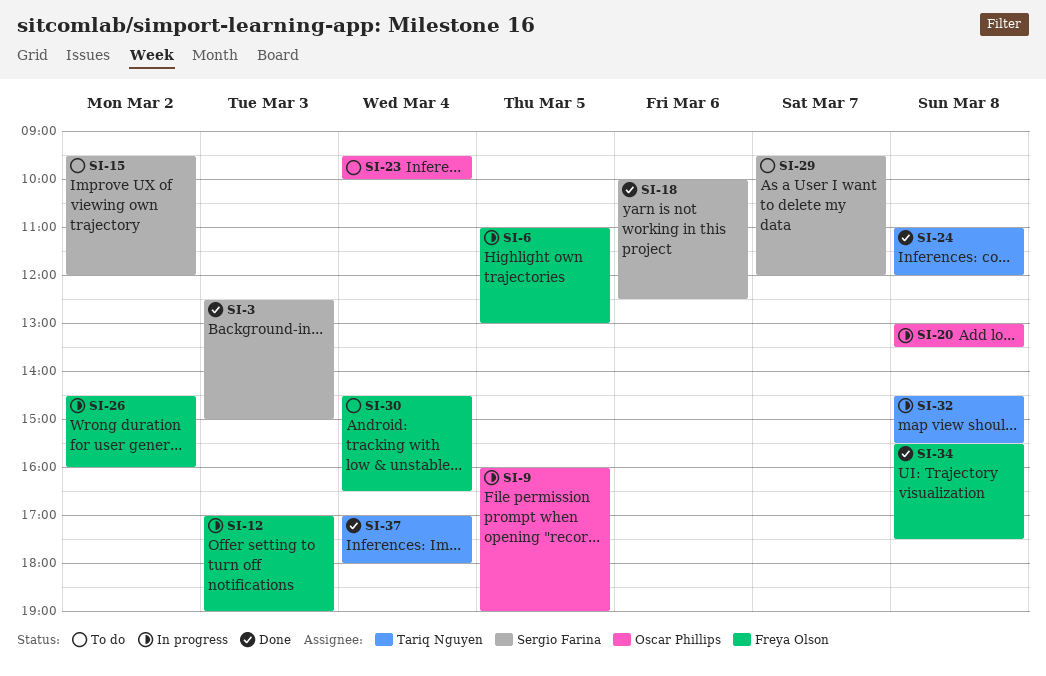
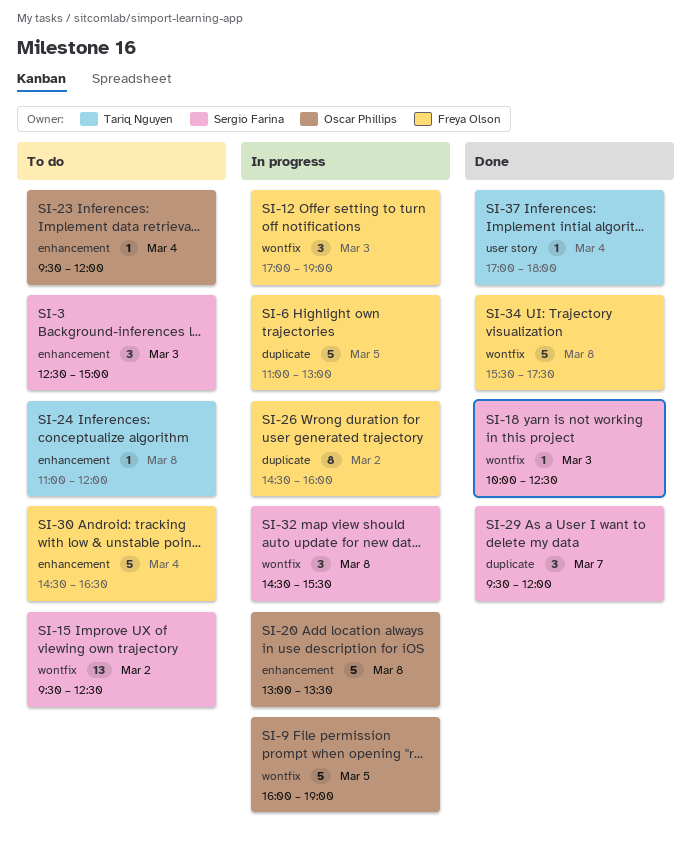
SI-3, status: Done -> To do
SI-15, ends: 12:00 -> 12:30
SI-18, day: Mar 6 -> Mar 3
SI-23, ends: 10:00 -> 12:00
SI-24, status: Done -> To do
SI-29, status: To do -> Done
SI-32, owner: Tariq Nguyen -> Sergio Farina

